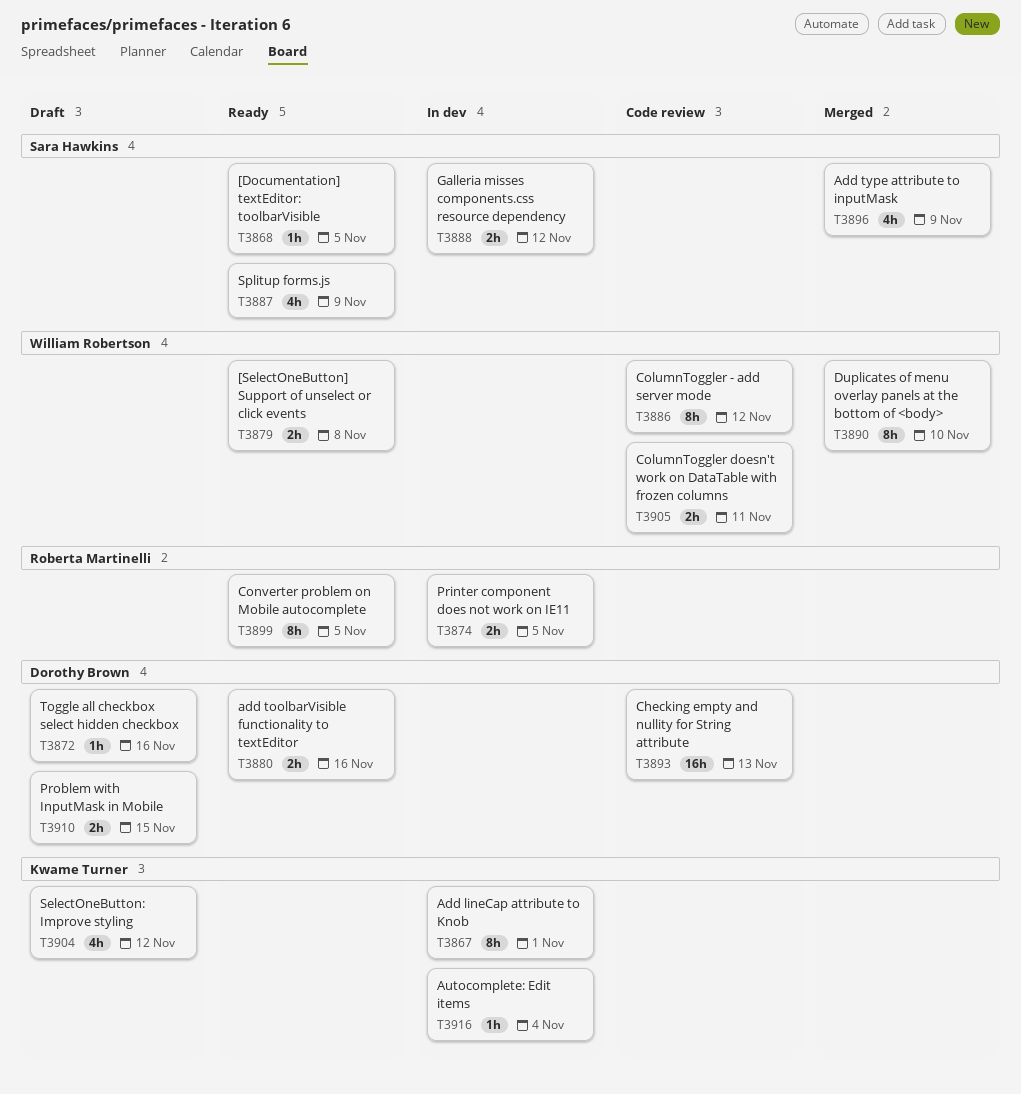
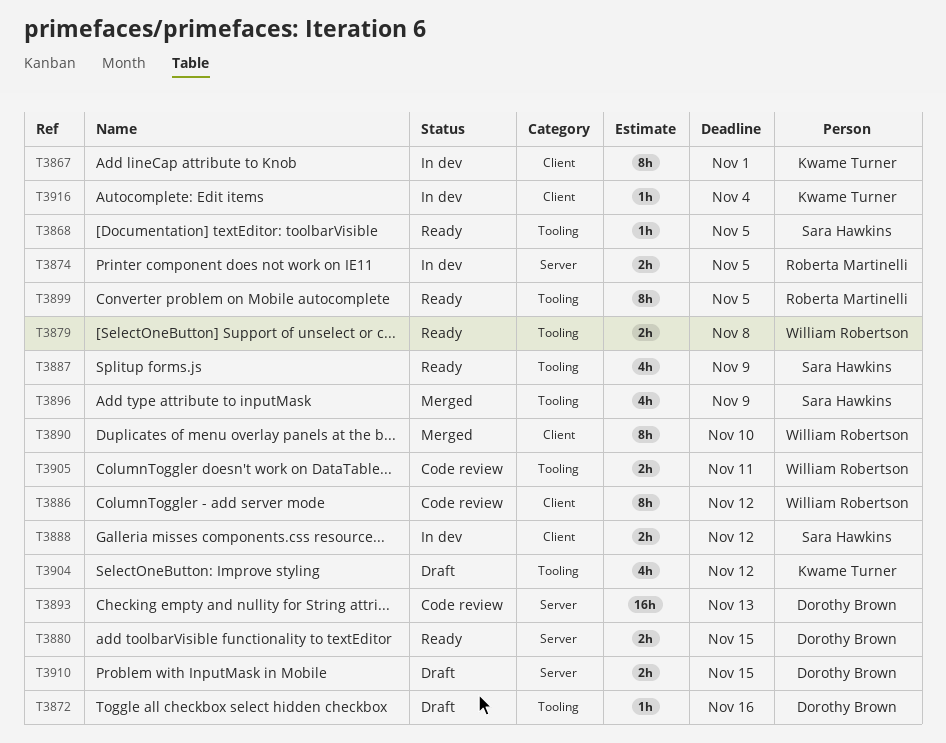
T3880, due: Nov 16 -> Nov 15

